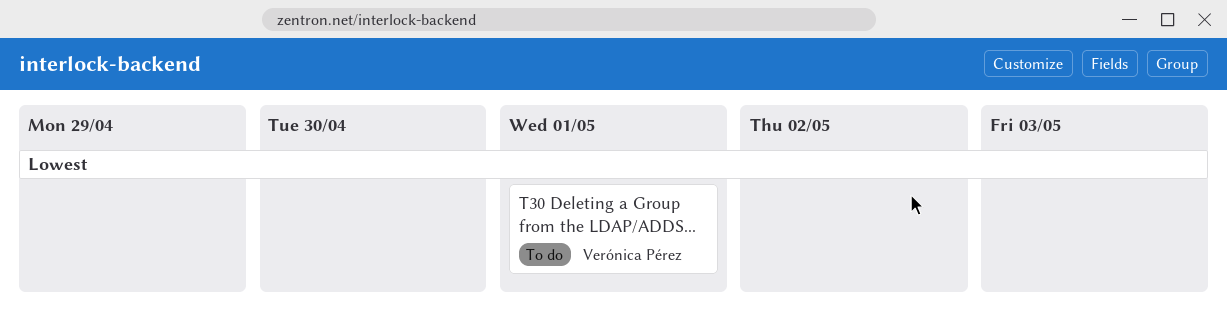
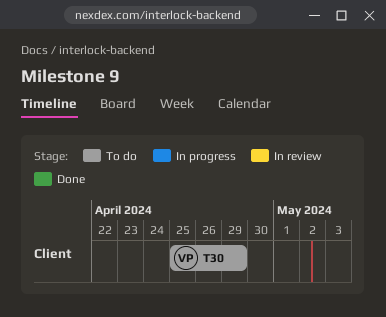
T30, due: May 1 -> Apr 29

